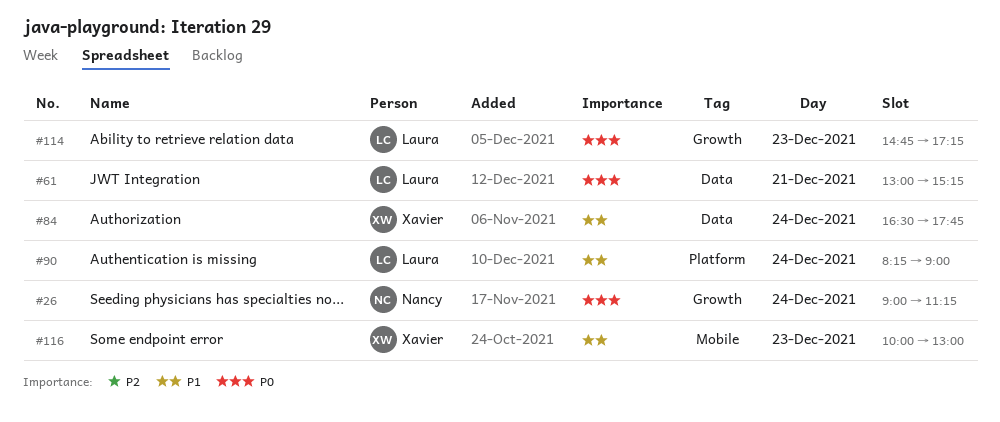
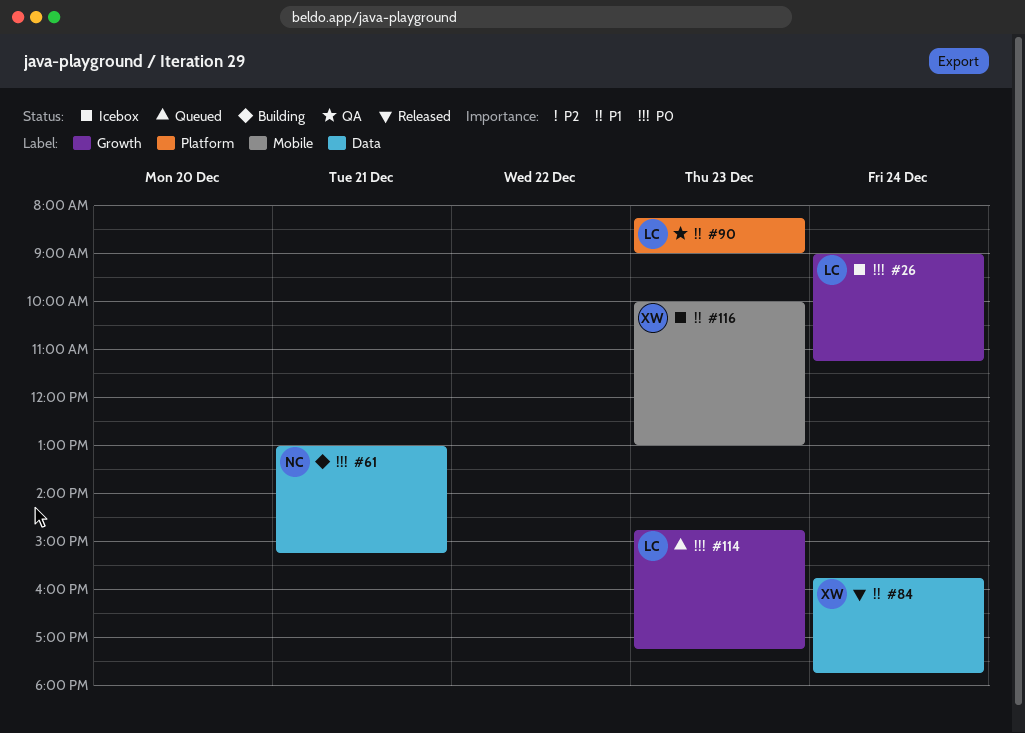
#26, owner: Nancy -> Laura
#61, owner: Laura -> Nancy
#84, begins: 16:30 -> 15:45
#90, day: Dec 24 -> Dec 23

